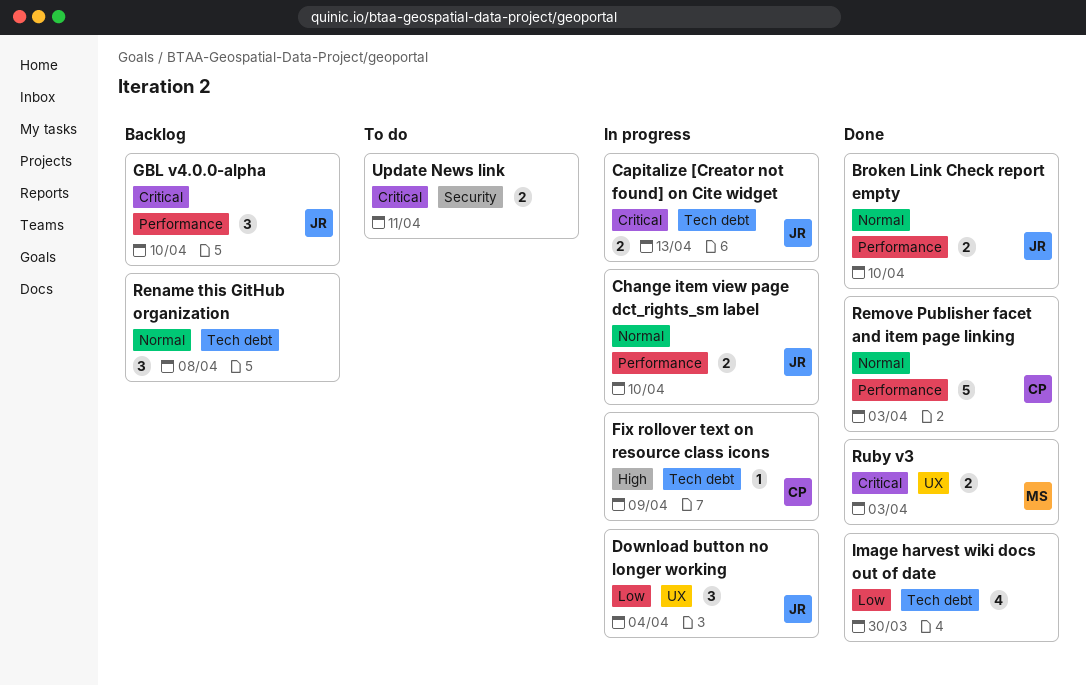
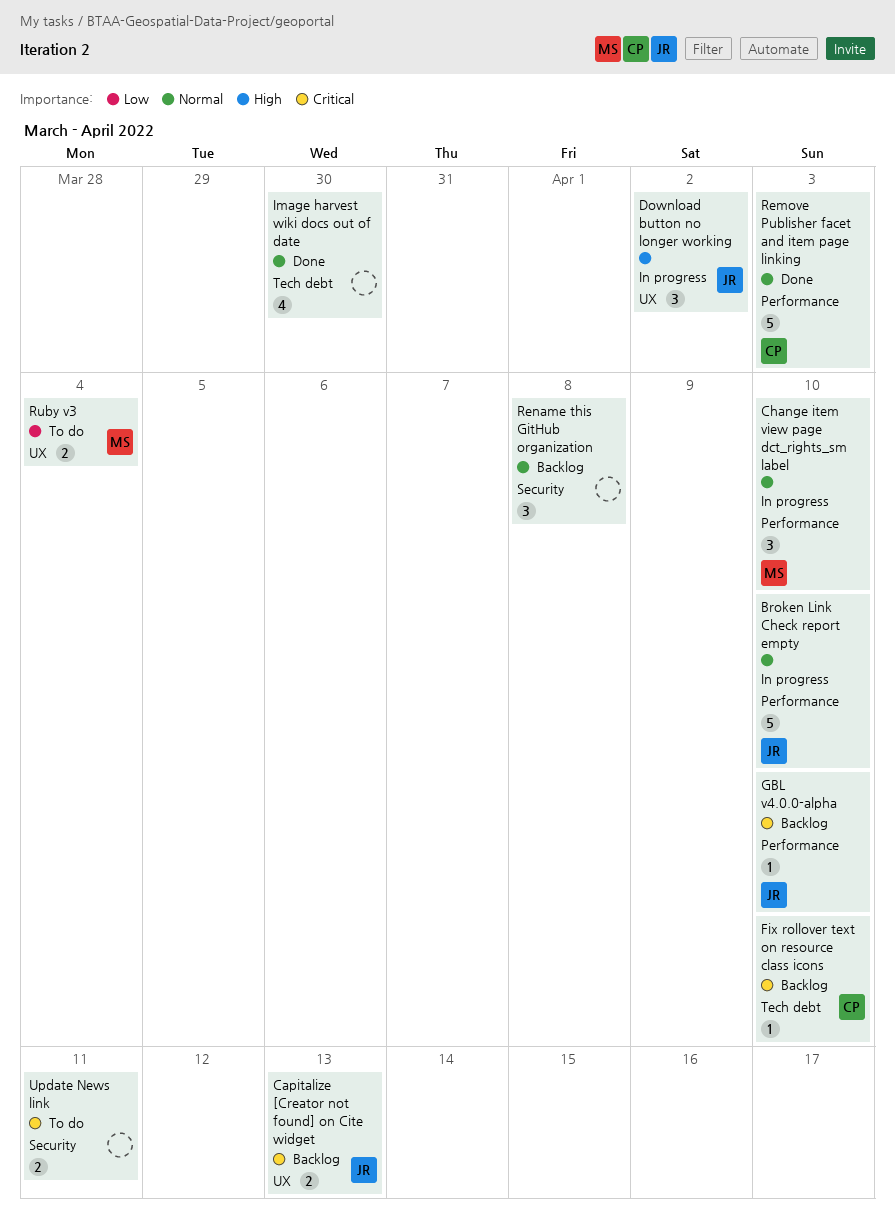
Broken Link Check report empty, status: Done -> In progress
Broken Link Check report empty, estimate: 2 -> 5
Capitalize [Creator not found] on Cite widget, status: In progress -> Backlog
Capitalize [Creator not found] on Cite widget, label: Tech debt -> UX
Change item view page dct_rights_sm label, owner: JR -> MS
Change item view page dct_rights_sm label, estimate: 2 -> 3
Download button no longer working, priority: Low -> High
Download button no longer working, due: Apr 4 -> Apr 2
Fix rollover text on resource class icons, status: In progress -> Backlog
Fix rollover text on resource class icons, priority: High -> Critical
Fix rollover text on resource class icons, due: Apr 9 -> Apr 10
GBL v4.0.0-alpha, estimate: 3 -> 1
Image harvest wiki docs out of date, priority: Low -> Normal
Rename this GitHub organization, label: Tech debt -> Security
Ruby v3, status: Done -> To do
Ruby v3, priority: Critical -> Low
Ruby v3, due: Apr 3 -> Apr 4

